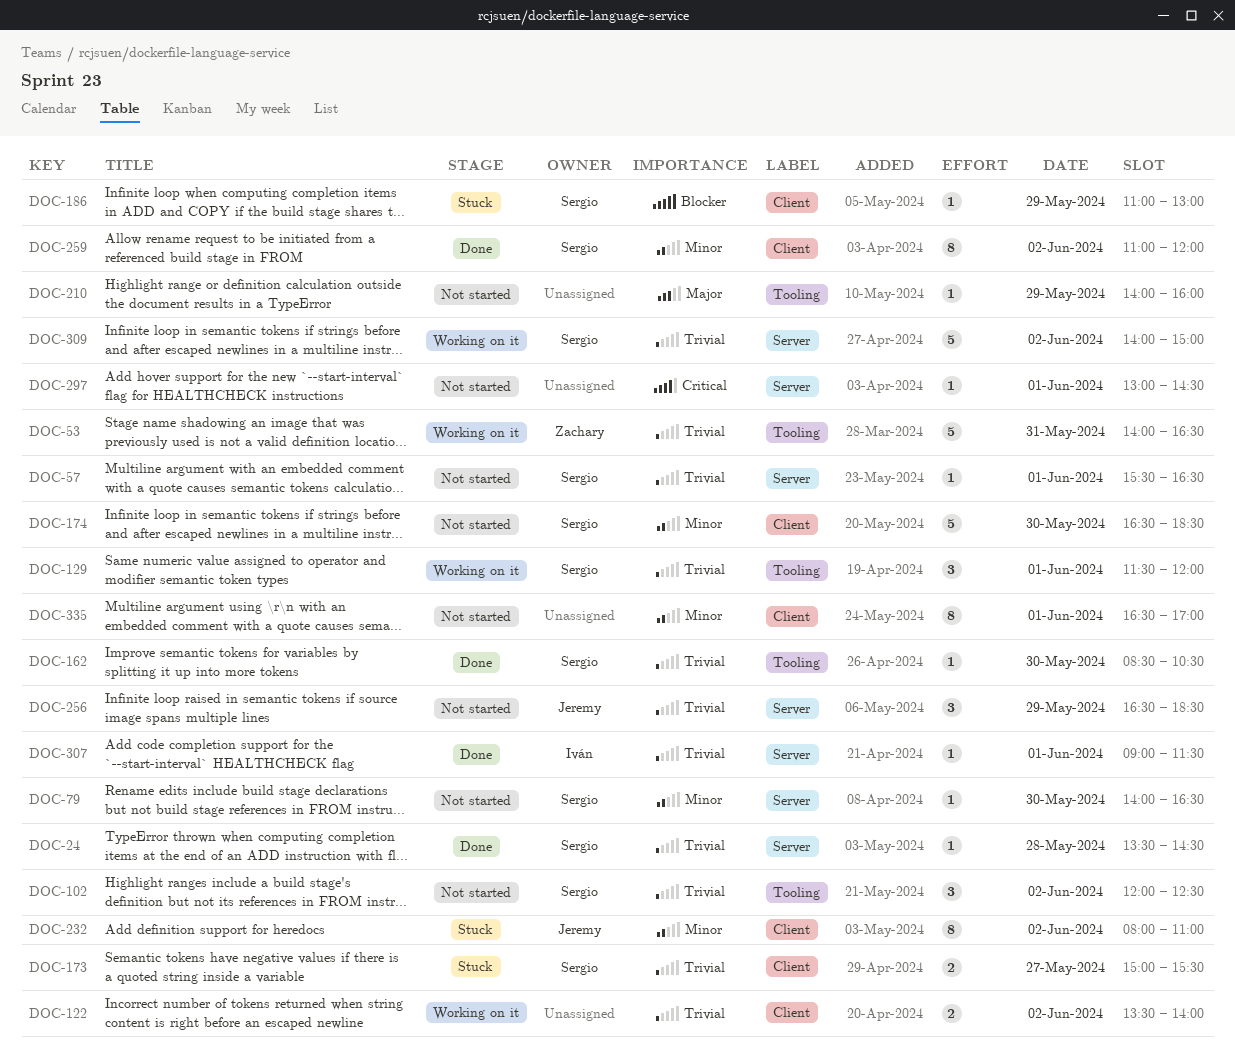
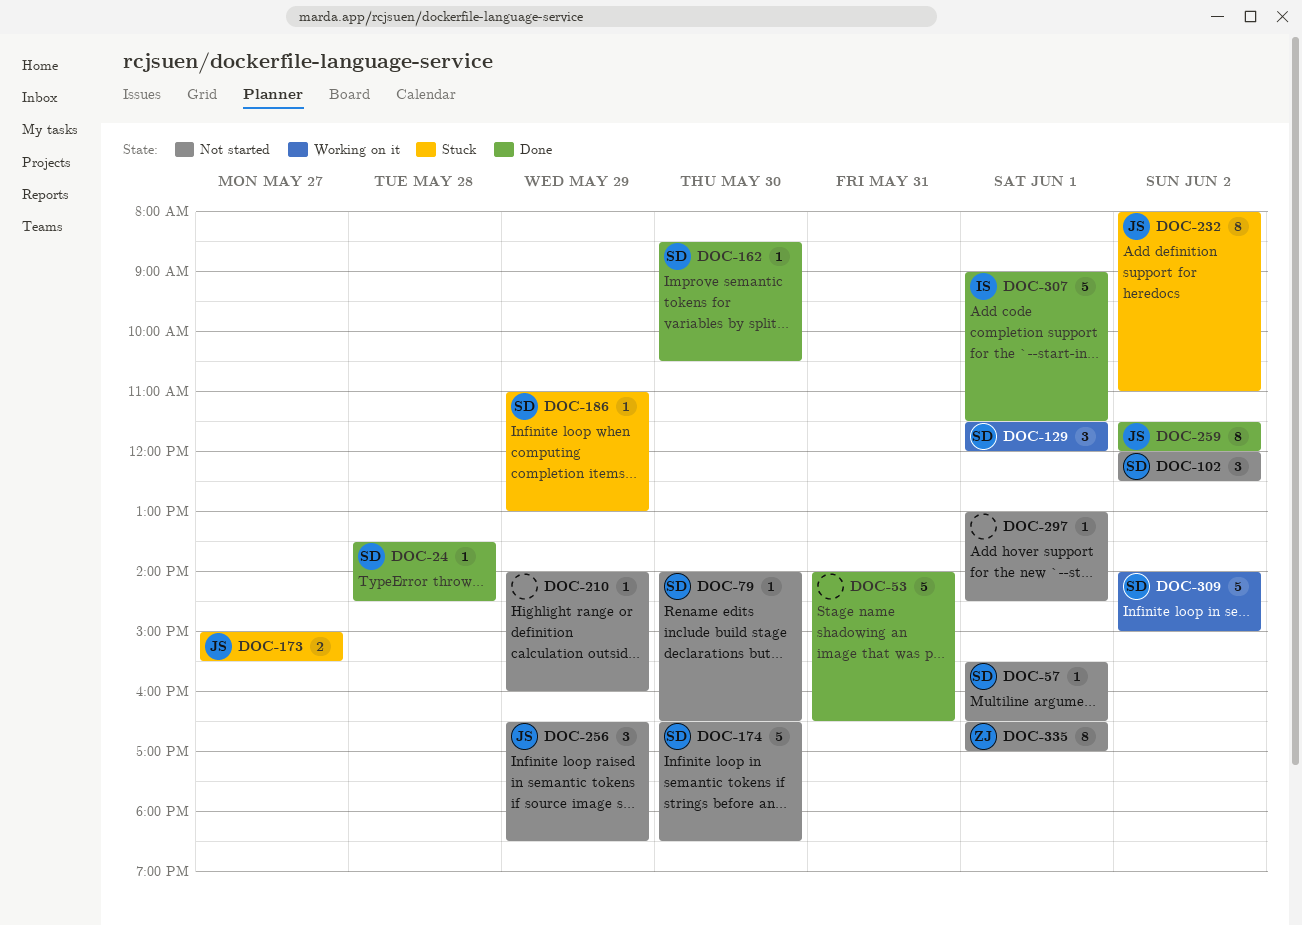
DOC-53, status: Working on it -> Done
DOC-53, owner: Zachary -> none
DOC-122: present -> none
DOC-173, owner: Sergio -> Jeremy
DOC-259, owner: Sergio -> Jeremy
DOC-259, begins: 11:00 -> 11:30
DOC-307, estimate: 1 -> 5
DOC-335, owner: none -> Zachary

